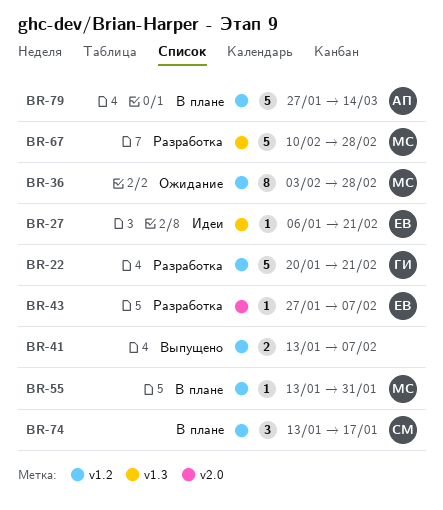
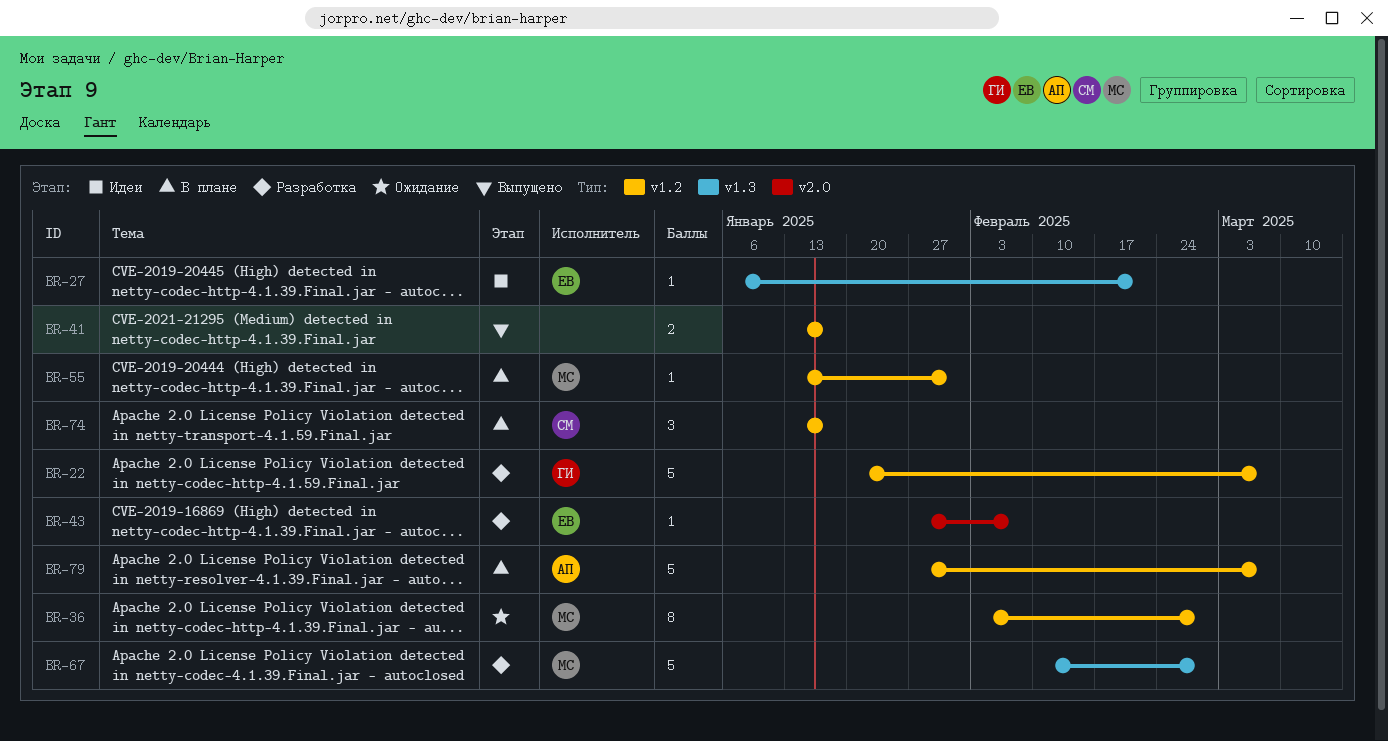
BR-22, due: Feb 21 -> Mar 7
BR-41, due: Feb 7 -> Jan 17
BR-79, due: Mar 14 -> Mar 7

